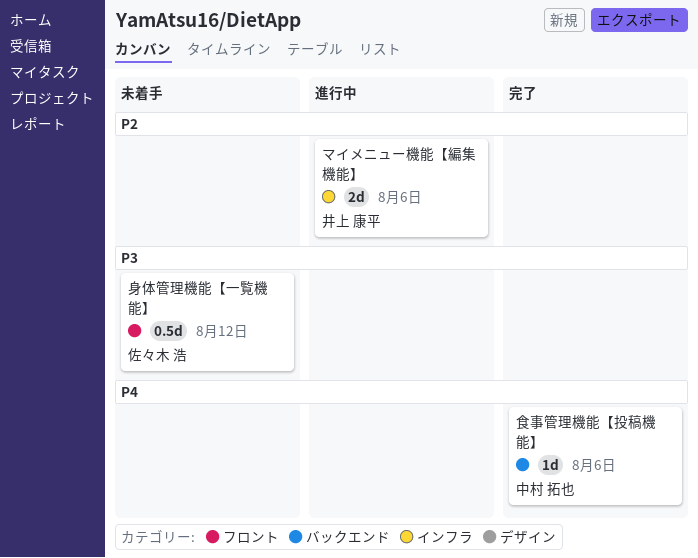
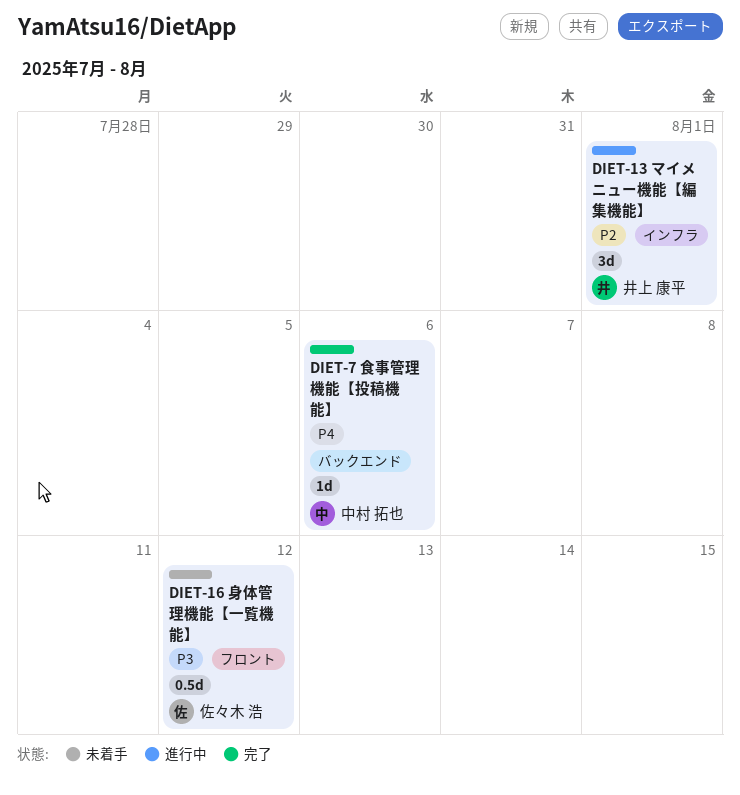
マイメニュー機能【編集機能】, estimate: 2d -> 3d
マイメニュー機能【編集機能】, due: Aug 6 -> Aug 1

